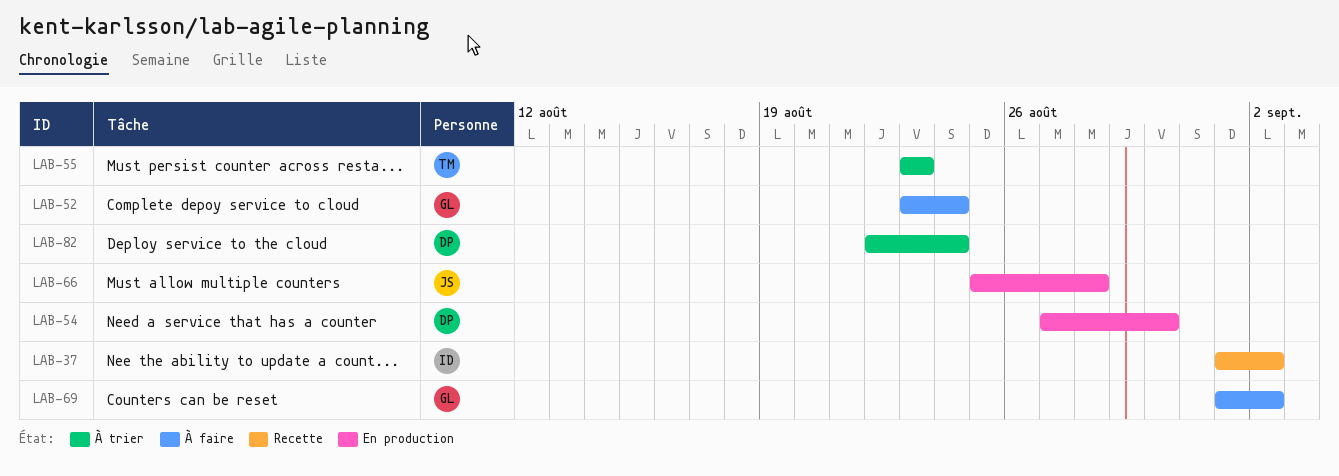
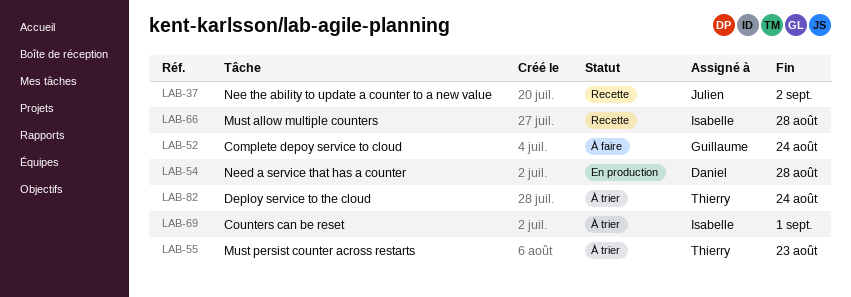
LAB-37, owner: Isabelle -> Julien
LAB-54, due: Aug 30 -> Aug 28
LAB-66, status: En production -> Recette
LAB-66, owner: Julien -> Isabelle
LAB-69, status: À faire -> À trier
LAB-69, owner: Guillaume -> Isabelle
LAB-69, due: Sep 2 -> Sep 1
LAB-82, owner: Daniel -> Thierry

